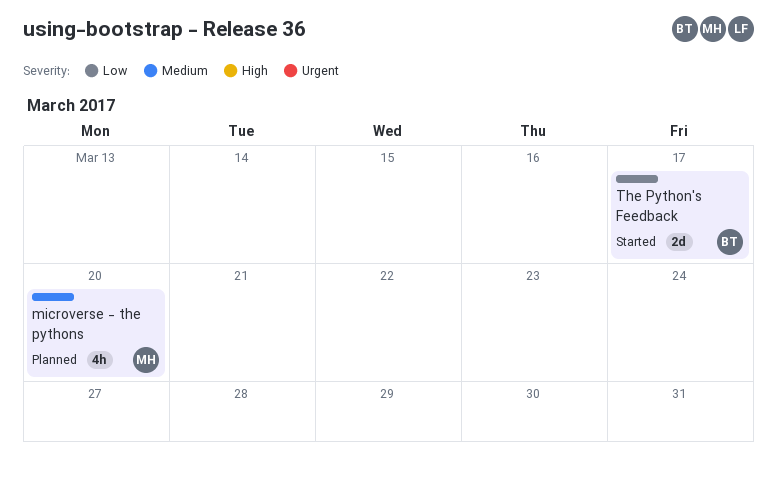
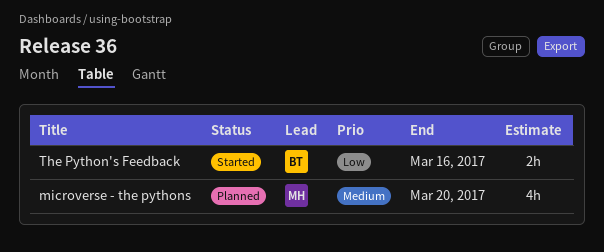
The Python's Feedback, estimate: 2d -> 2h
The Python's Feedback, due: Mar 17 -> Mar 16

